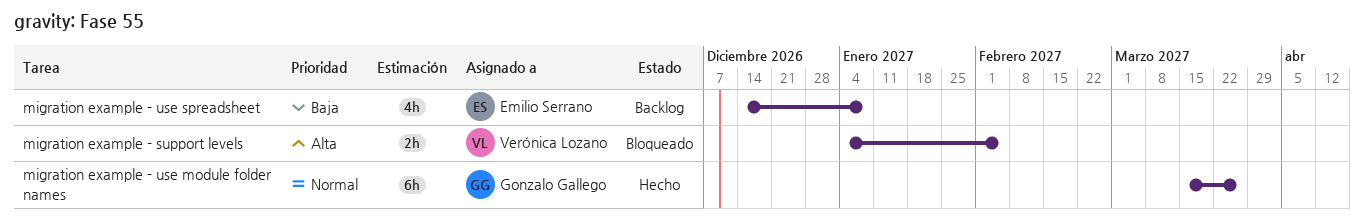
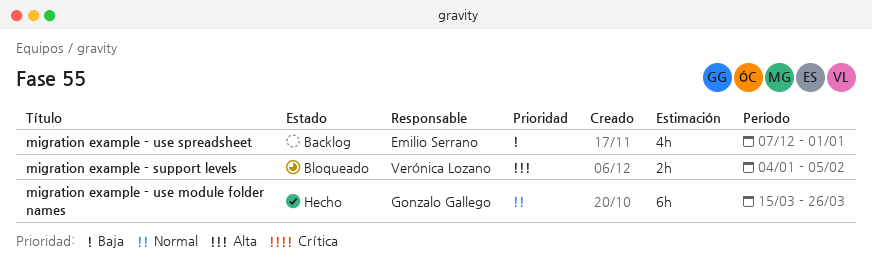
migration example - use spreadsheet, start: Dec 14 -> Dec 7
migration example - use spreadsheet, due: Jan 8 -> Jan 1

